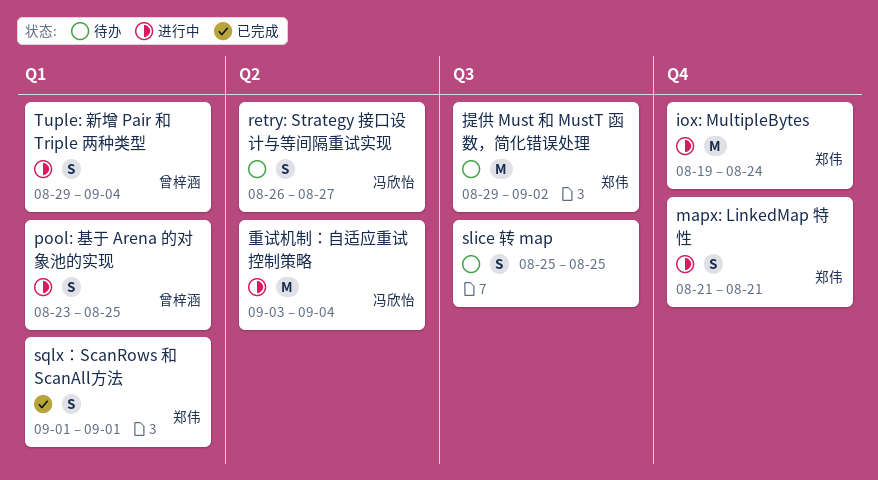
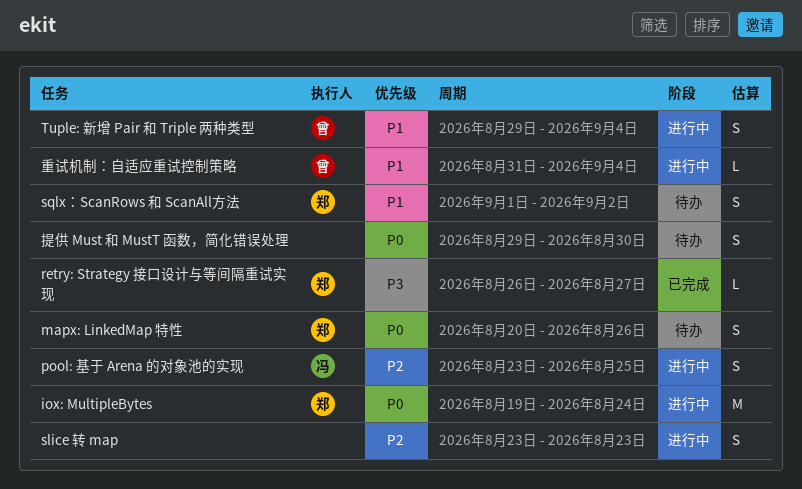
mapx: LinkedMap 特性, status: 进行中 -> 待办
mapx: LinkedMap 特性, start: Aug 21 -> Aug 20
mapx: LinkedMap 特性, due: Aug 21 -> Aug 26
pool: 基于 Arena 的对象池的实现, owner: 曾梓涵 -> 冯欣怡
retry: Strategy 接口设计与等间隔重试实现, status: 待办 -> 已完成
retry: Strategy 接口设计与等间隔重试实现, owner: 冯欣怡 -> 郑伟
retry: Strategy 接口设计与等间隔重试实现, estimate: S -> L
slice 转 map, status: 待办 -> 进行中
slice 转 map, start: Aug 25 -> Aug 23
slice 转 map, due: Aug 25 -> Aug 23
sqlx：ScanRows 和 ScanAll方法, status: 已完成 -> 待办
sqlx：ScanRows 和 ScanAll方法, due: Sep 1 -> Sep 2
提供 Must 和 MustT 函数，简化错误处理, owner: 郑伟 -> none
提供 Must 和 MustT 函数，简化错误处理, estimate: M -> S
提供 Must 和 MustT 函数，简化错误处理, due: Sep 2 -> Aug 30
重试机制：自适应重试控制策略, owner: 冯欣怡 -> 曾梓涵
重试机制：自适应重试控制策略, estimate: M -> L
重试机制：自适应重试控制策略, start: Sep 3 -> Aug 31

